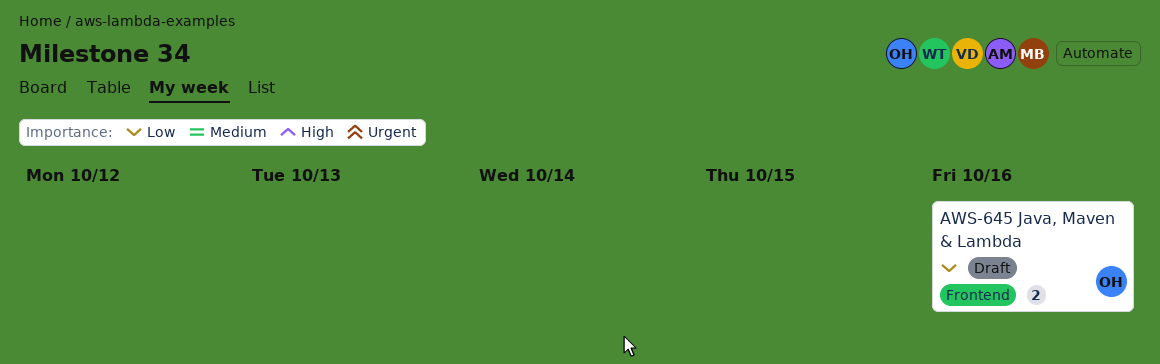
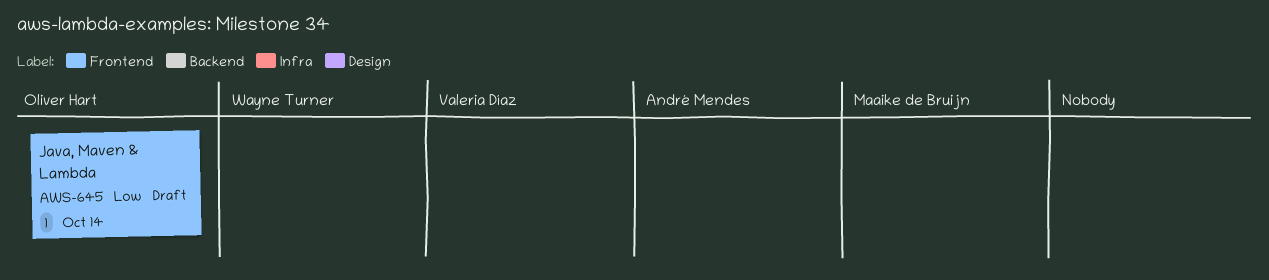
AWS-645, estimate: 2 -> 1
AWS-645, due: Oct 16 -> Oct 14

